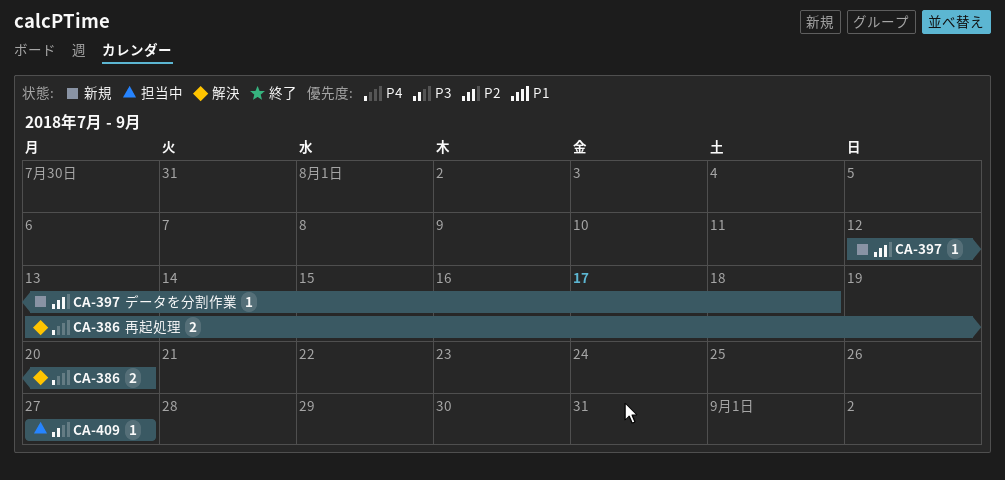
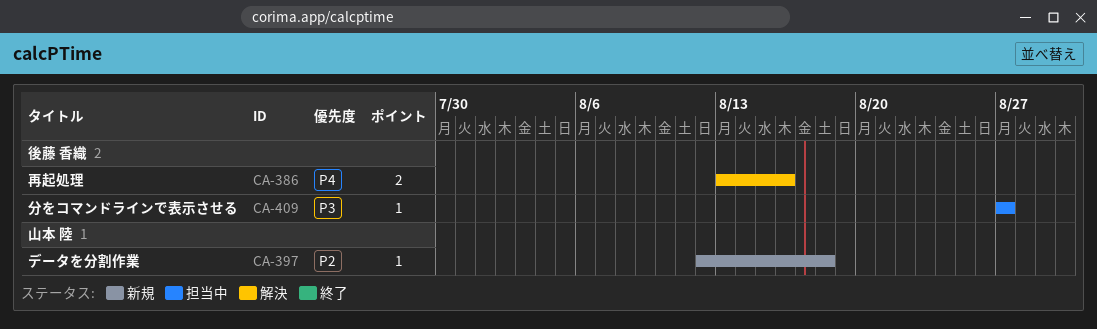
CA-386, due: Aug 20 -> Aug 16

